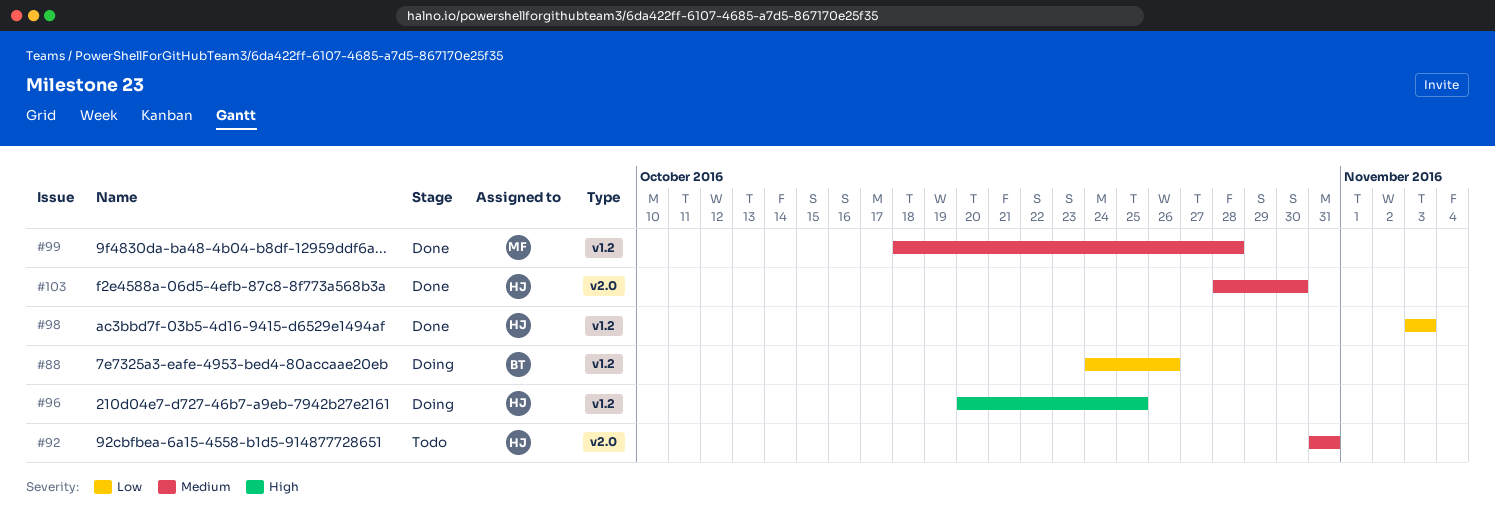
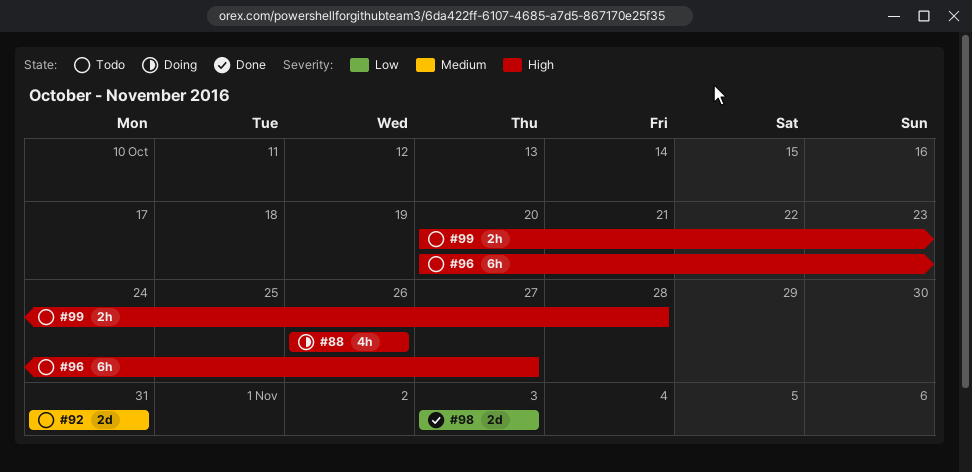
#88, priority: Low -> High
#88, start: Oct 24 -> Oct 26
#96, status: Doing -> Todo
#96, due: Oct 25 -> Oct 27
#99, status: Done -> Todo
#99, priority: Medium -> High
#99, start: Oct 18 -> Oct 20
#103: present -> none

